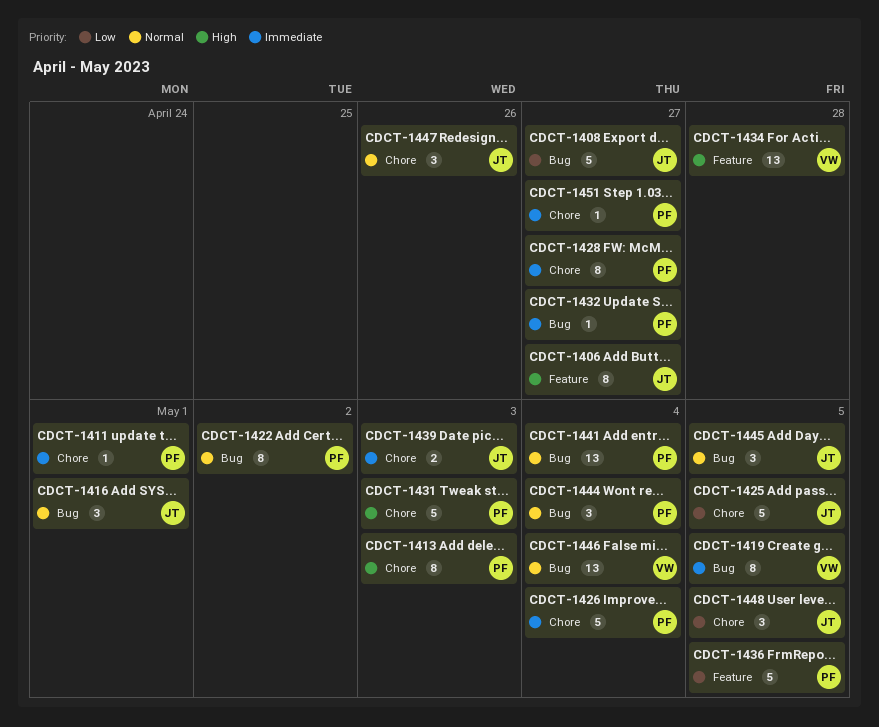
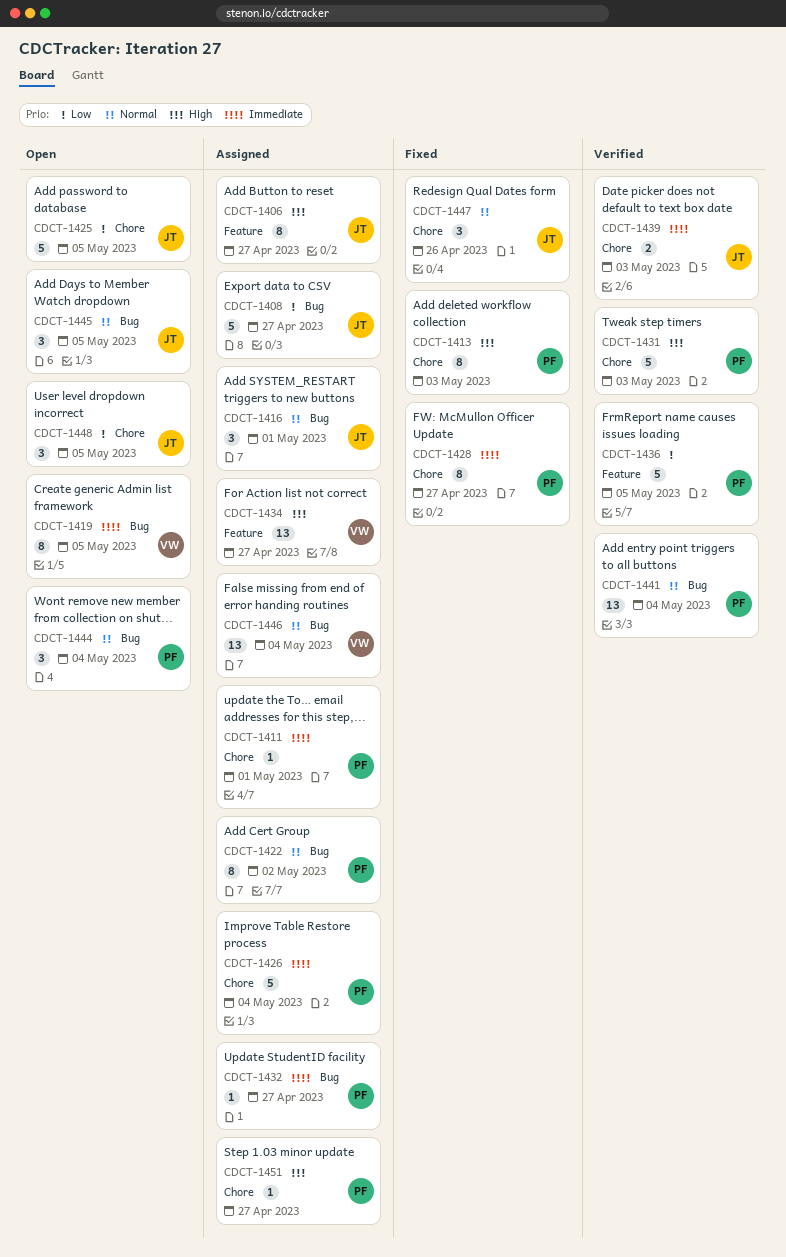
CDCT-1434, due: Apr 28 -> Apr 27
CDCT-1451, priority: Immediate -> High

